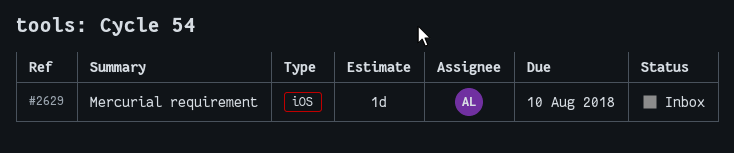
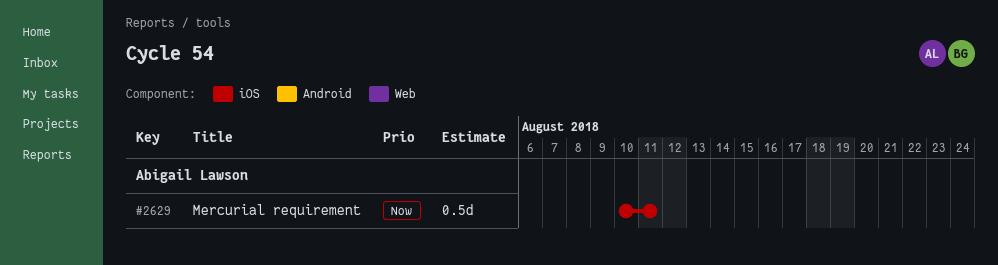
#2629, estimate: 1d -> 0.5d
#2629, due: Aug 10 -> Aug 11

